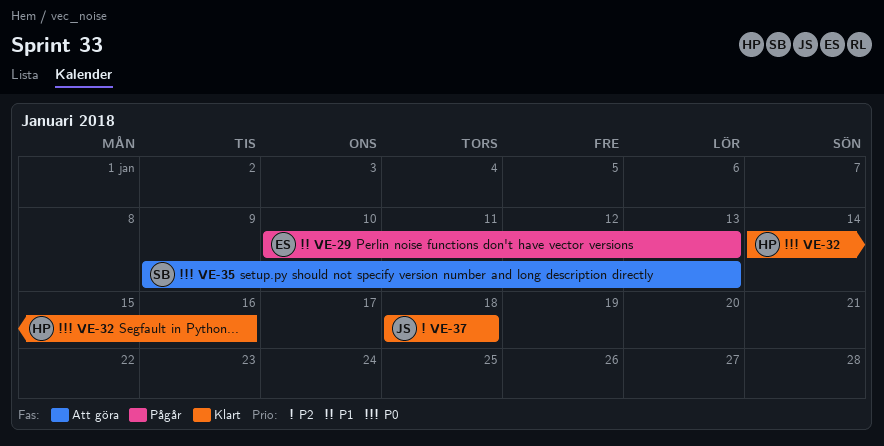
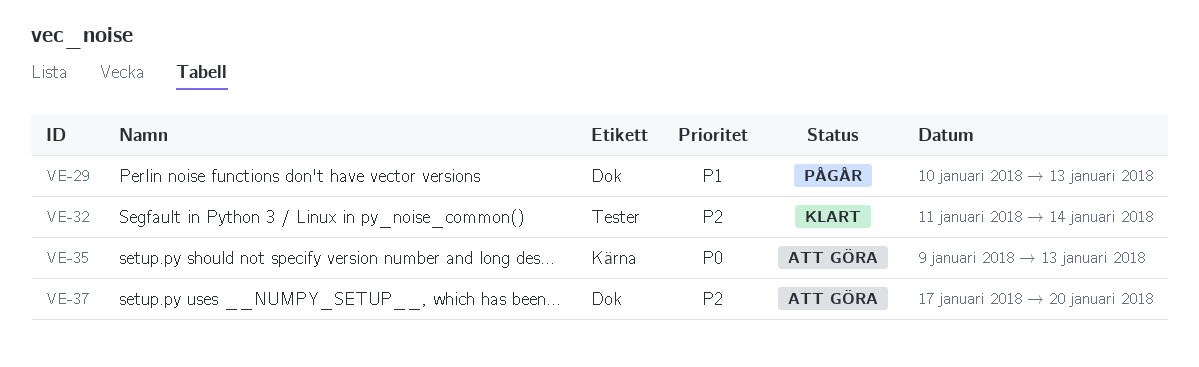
VE-32, priority: P0 -> P2
VE-32, start: Jan 14 -> Jan 11
VE-32, due: Jan 16 -> Jan 14
VE-37, status: Klart -> Att göra
VE-37, start: Jan 18 -> Jan 17
VE-37, due: Jan 18 -> Jan 20

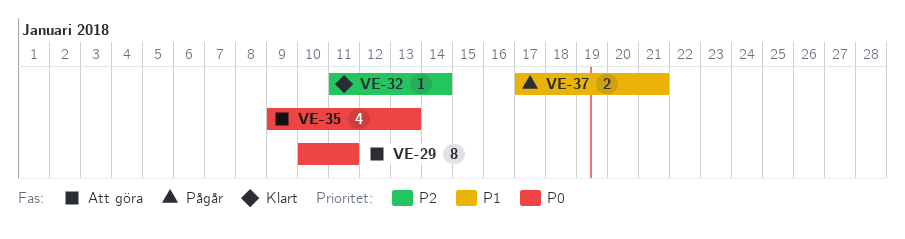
VE-29, status: Pågår -> Att göra
VE-29, priority: P1 -> P0
VE-29, due: Jan 13 -> Jan 11
VE-37, status: Att göra -> Pågår
VE-37, priority: P2 -> P1
VE-37, due: Jan 20 -> Jan 21

